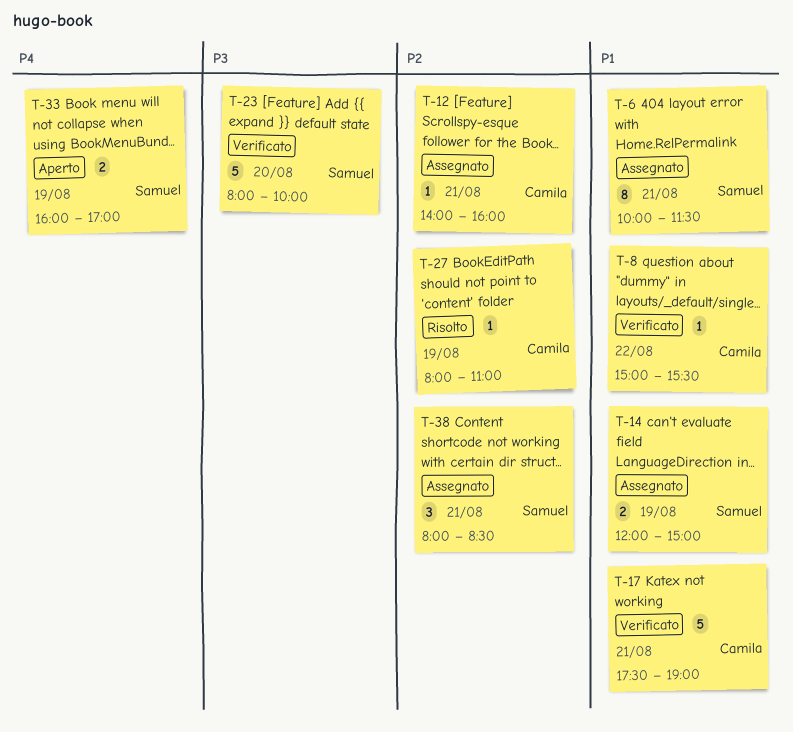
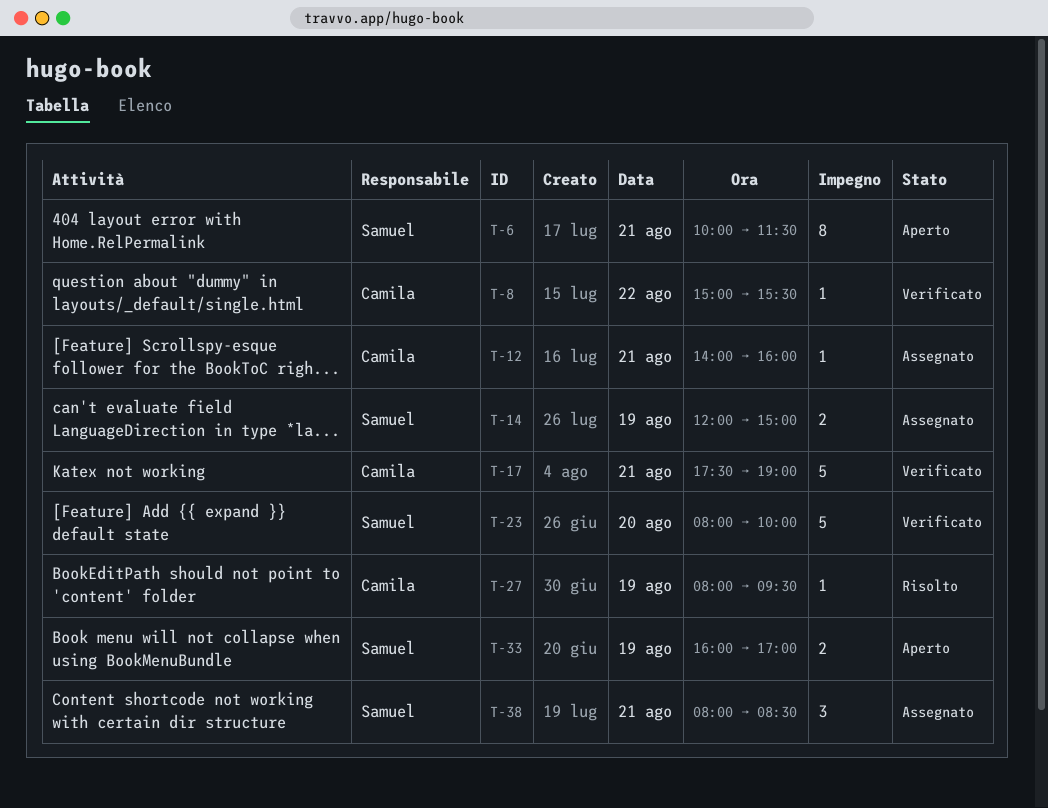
T-6, status: Assegnato -> Aperto
T-27, ends: 11:00 -> 09:30

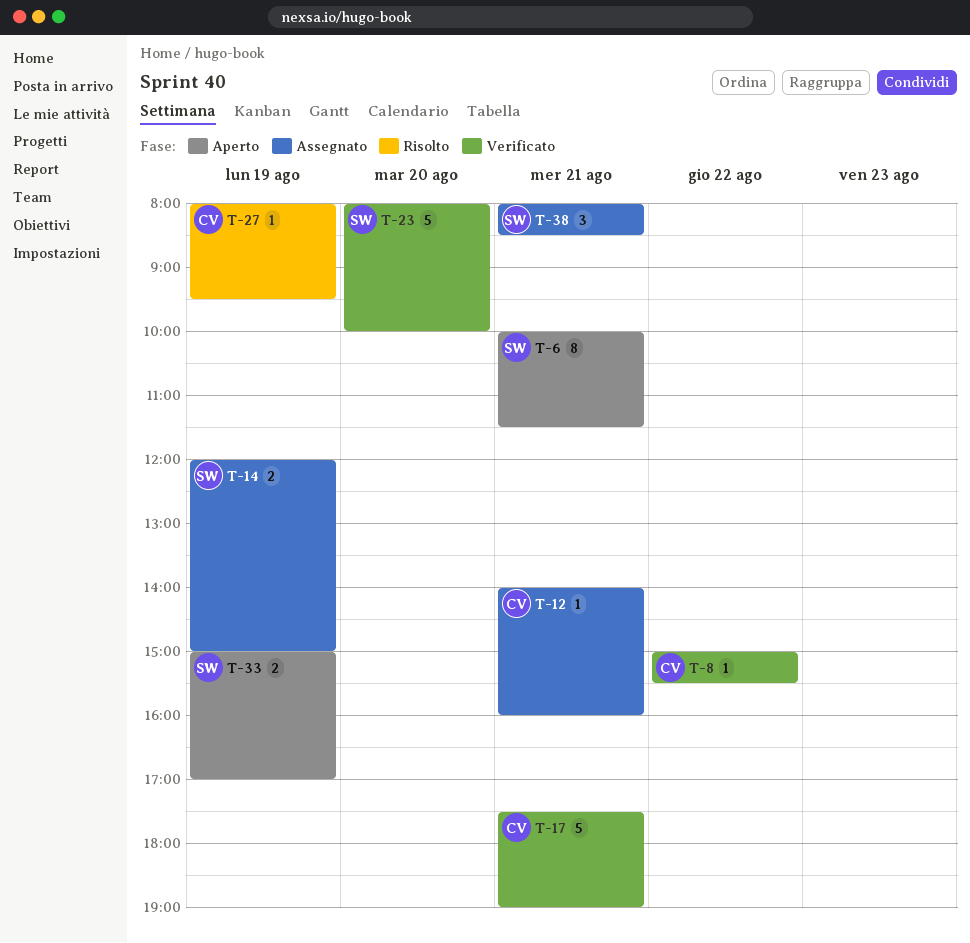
T-33, begins: 16:00 -> 15:00

